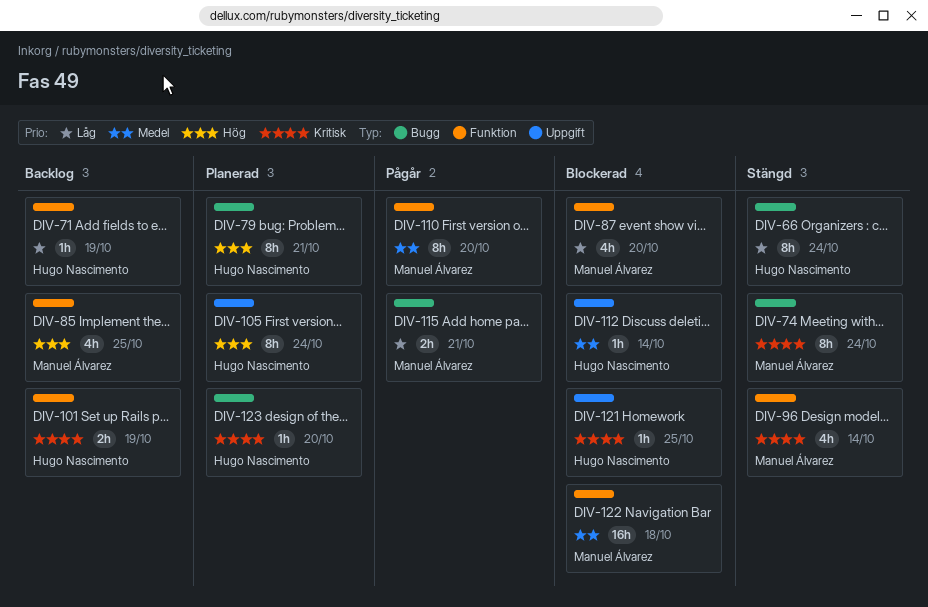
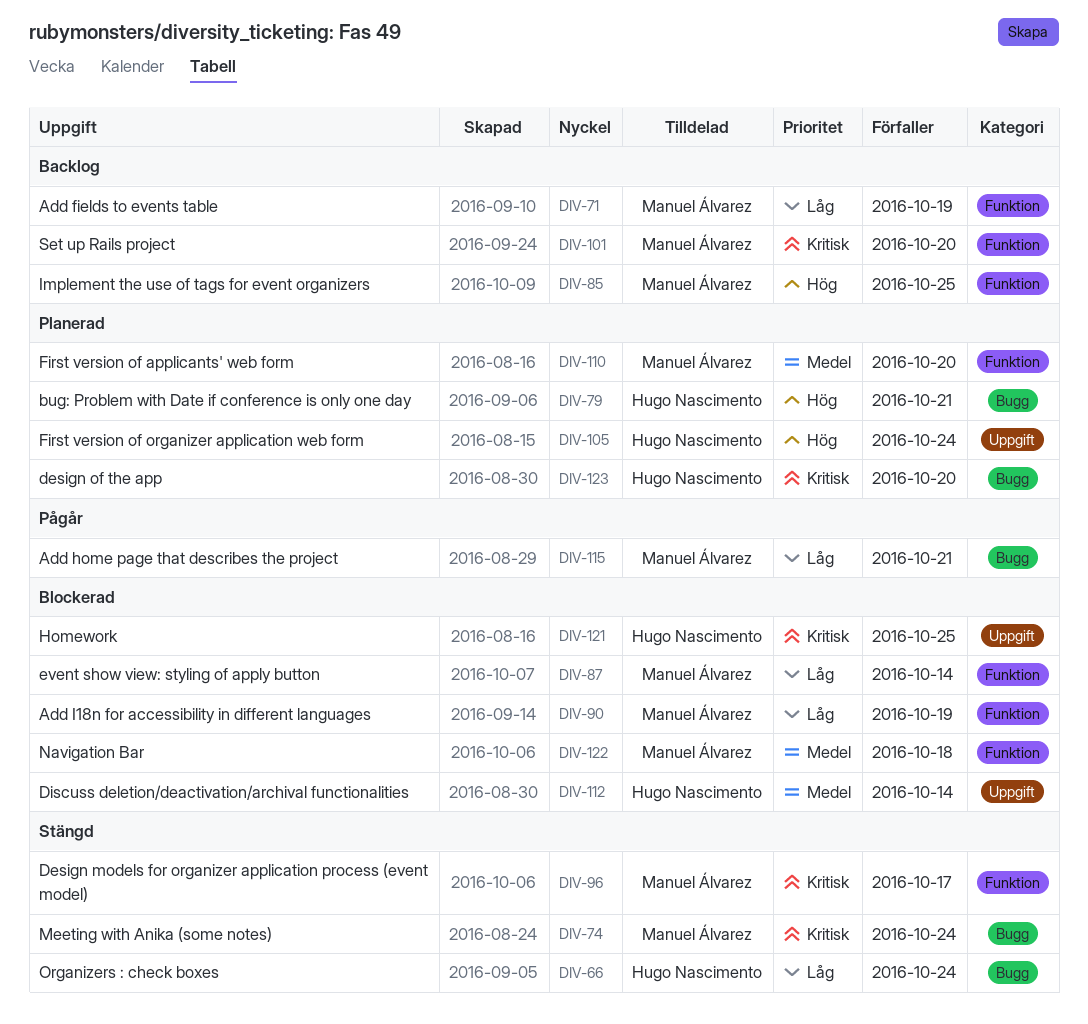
DIV-71, owner: Hugo Nascimento -> Manuel Álvarez
DIV-87, due: Oct 20 -> Oct 14
DIV-90: none -> present
DIV-96, due: Oct 14 -> Oct 17
DIV-101, owner: Hugo Nascimento -> Manuel Álvarez
DIV-101, due: Oct 19 -> Oct 20
DIV-110, status: Pågår -> Planerad

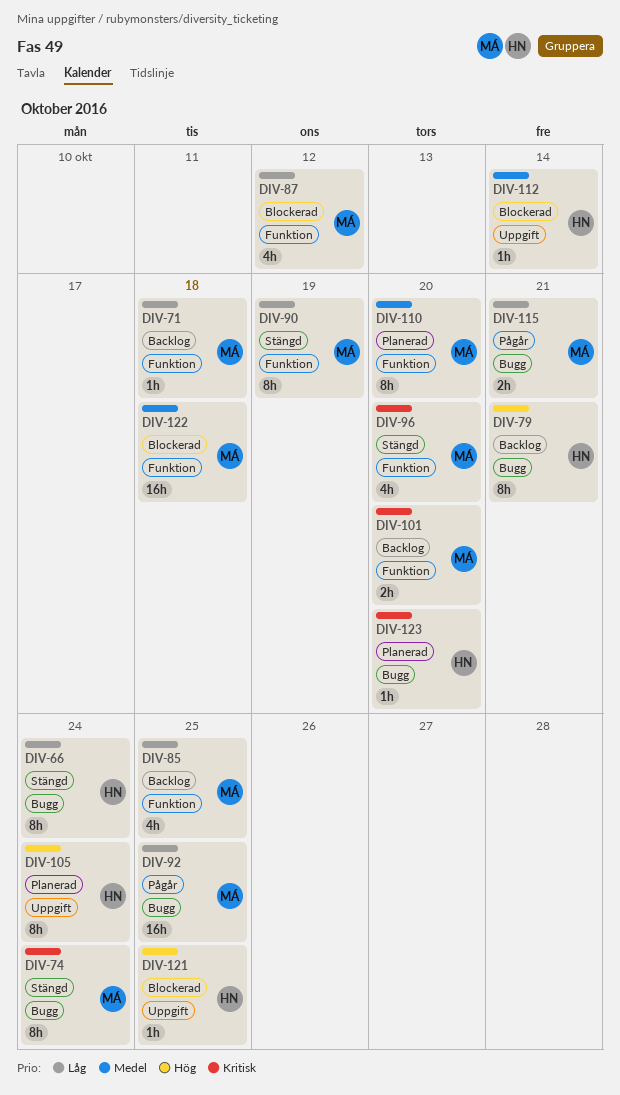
DIV-71, due: Oct 19 -> Oct 18
DIV-79, status: Planerad -> Backlog
DIV-85, priority: Hög -> Låg
DIV-87, due: Oct 14 -> Oct 12
DIV-90, status: Blockerad -> Stängd
DIV-92: none -> present
DIV-96, due: Oct 17 -> Oct 20
DIV-121, priority: Kritisk -> Hög

